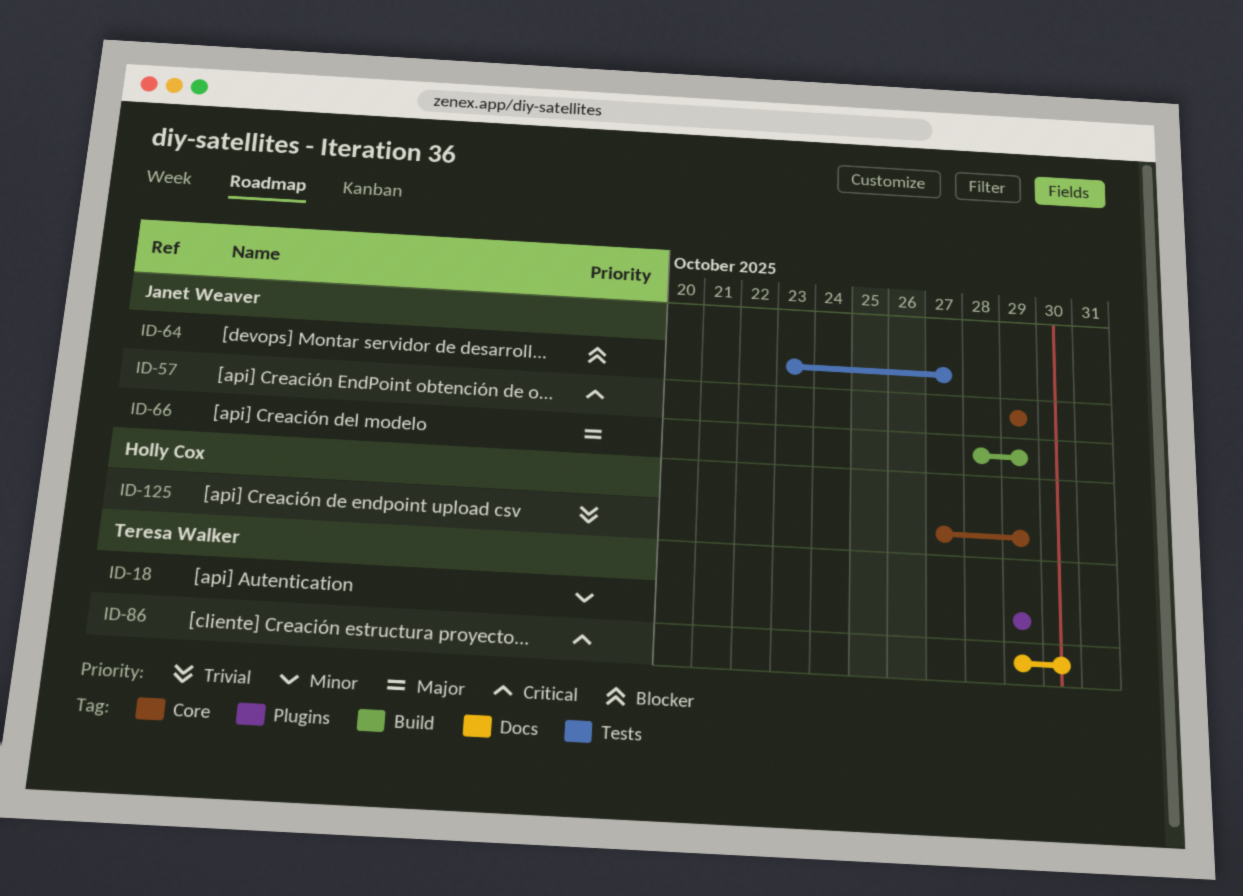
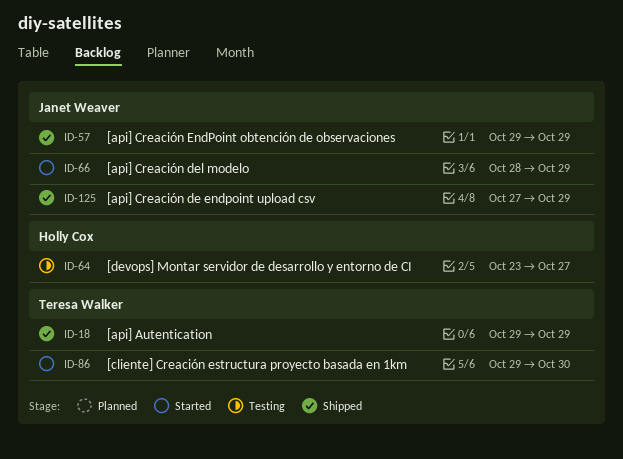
ID-64, owner: Janet Weaver -> Holly Cox
ID-125, owner: Holly Cox -> Janet Weaver

